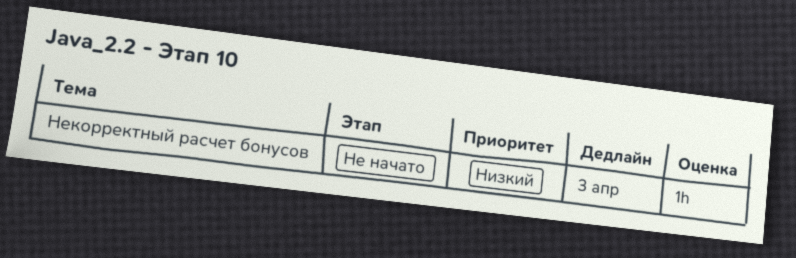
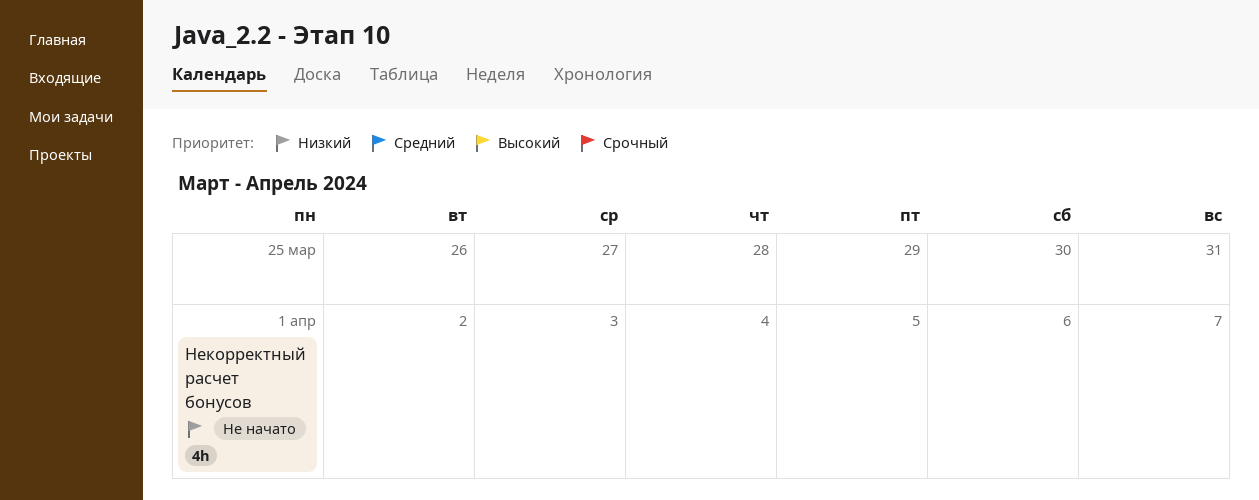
Некорректный расчет бонусов, estimate: 1h -> 4h
Некорректный расчет бонусов, due: Apr 3 -> Apr 1

